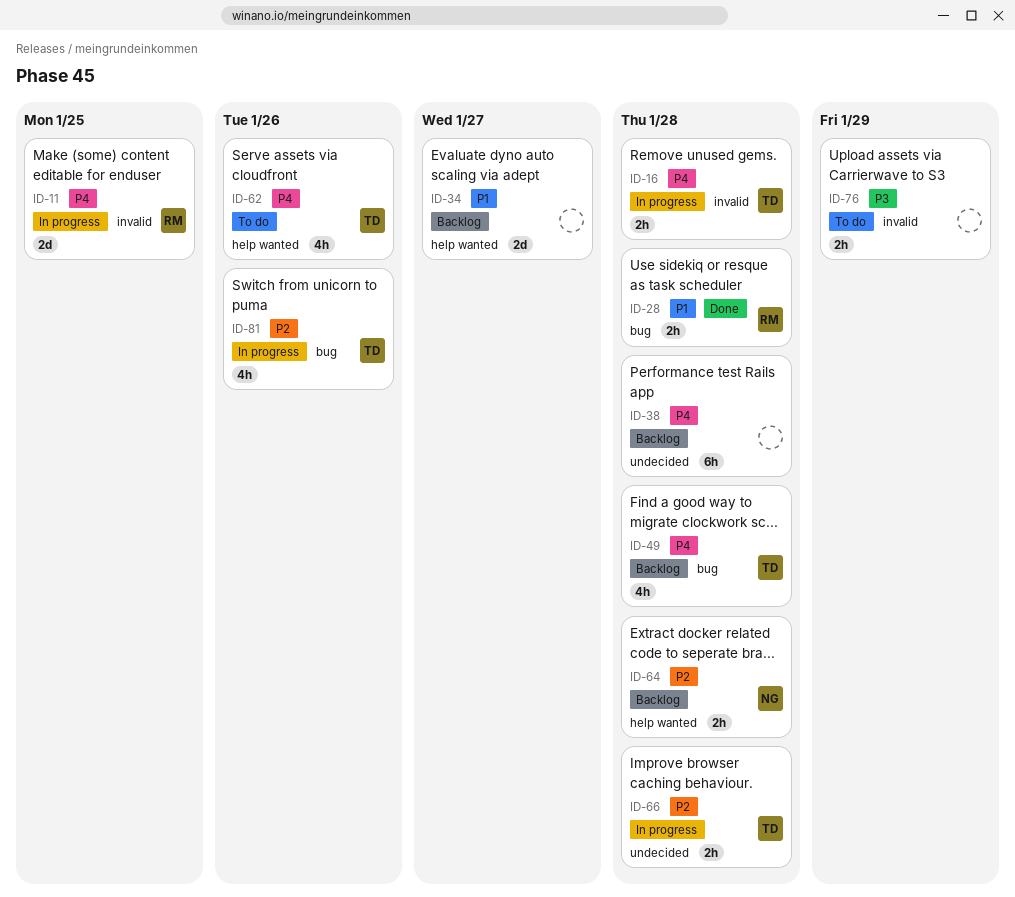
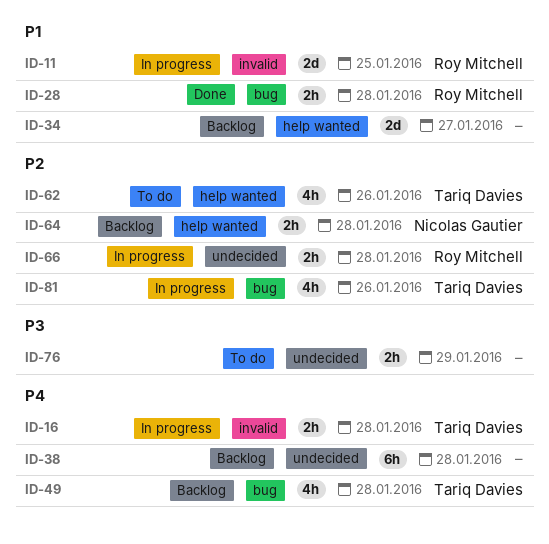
ID-11, priority: P4 -> P1
ID-62, priority: P4 -> P2
ID-66, owner: Tariq Davies -> Roy Mitchell
ID-76, label: invalid -> undecided

